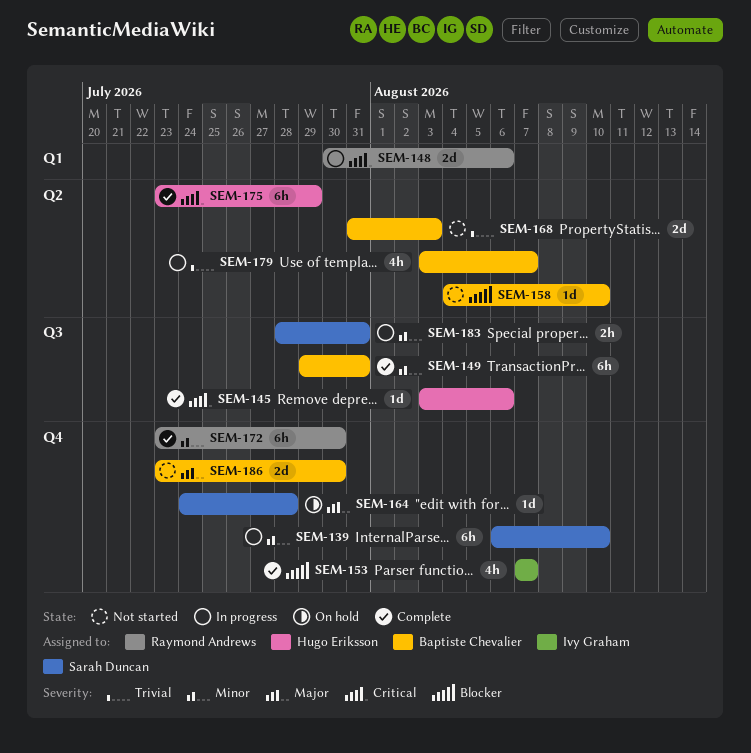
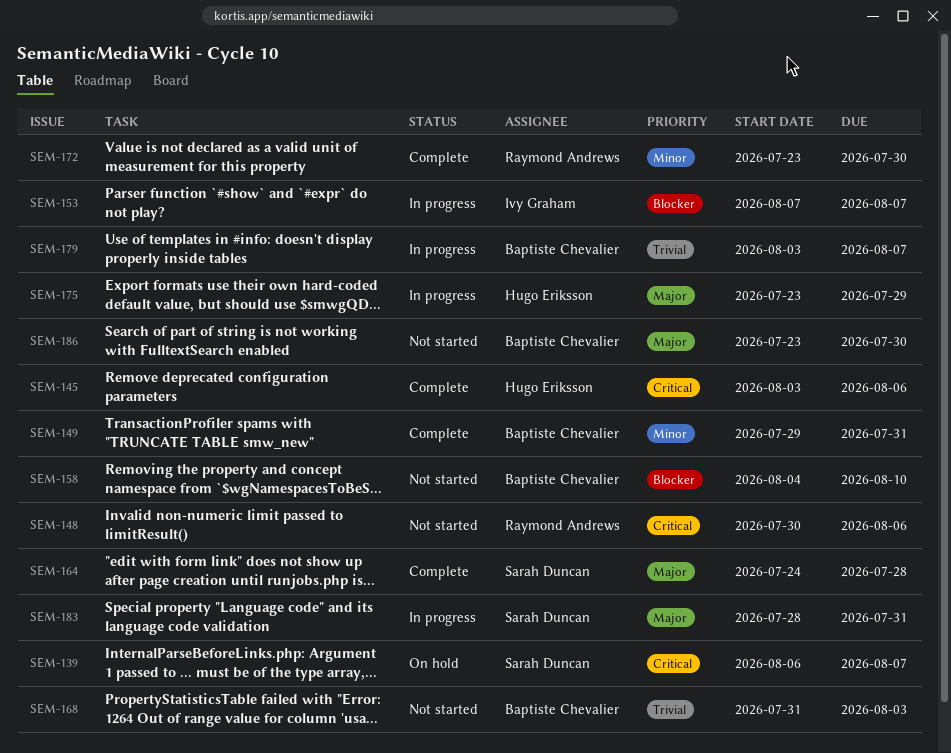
SEM-139, status: In progress -> On hold
SEM-139, priority: Minor -> Critical
SEM-139, due: Aug 10 -> Aug 7
SEM-148, status: In progress -> Not started
SEM-153, status: Complete -> In progress
SEM-164, status: On hold -> Complete
SEM-175, status: Complete -> In progress
SEM-175, priority: Critical -> Major
SEM-183, priority: Minor -> Major

